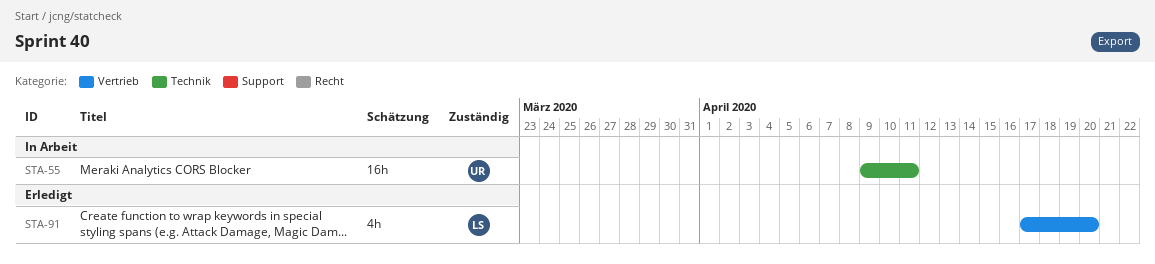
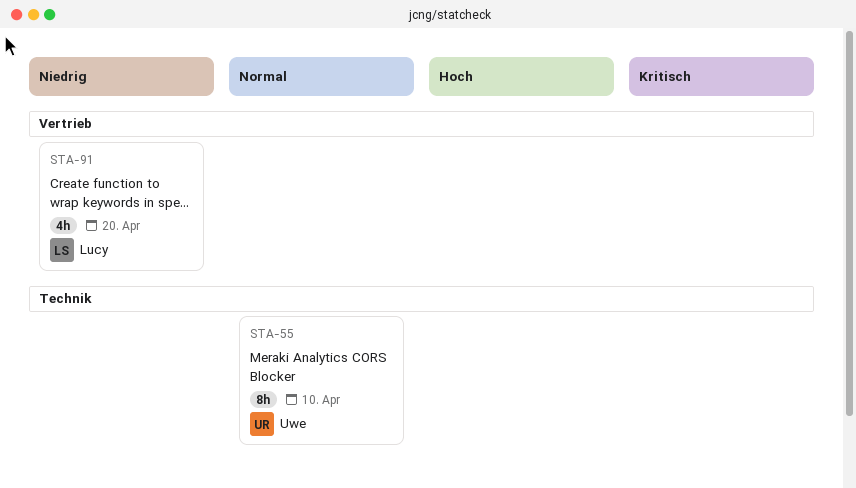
STA-55, estimate: 16h -> 8h
STA-55, due: Apr 11 -> Apr 10

